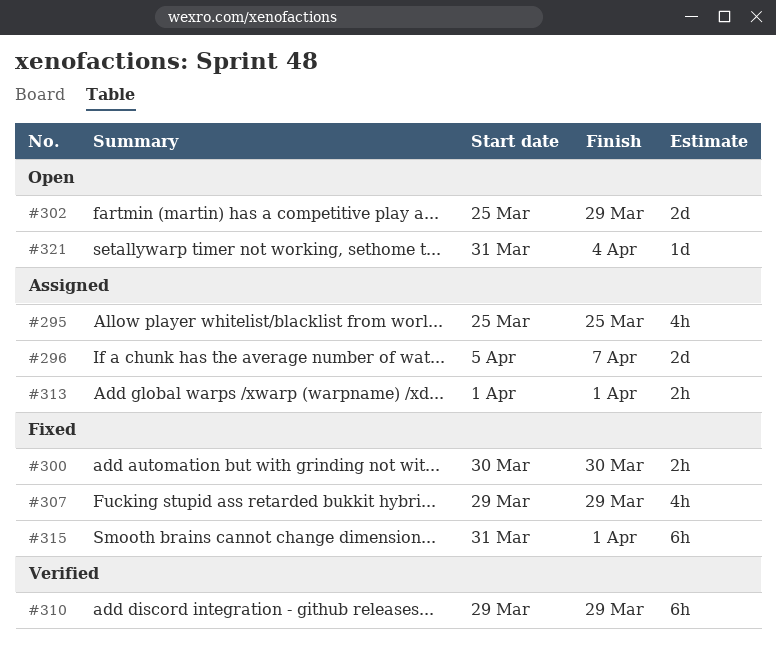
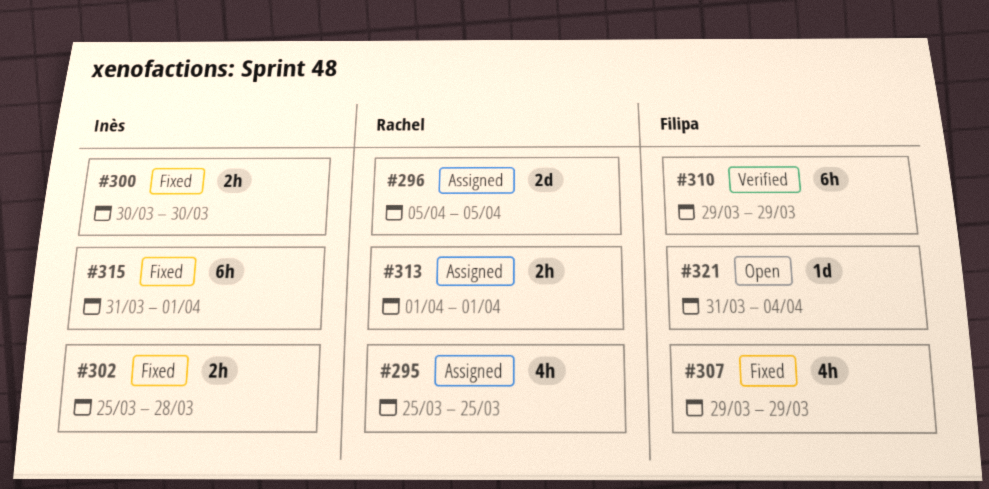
#296, due: Apr 7 -> Apr 5
#302, status: Open -> Fixed
#302, estimate: 2d -> 2h
#302, due: Mar 29 -> Mar 28

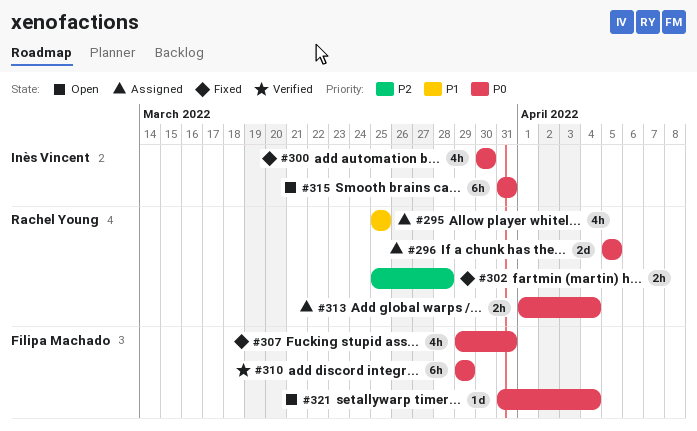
#300, estimate: 2h -> 4h
#302, owner: Inès Vincent -> Rachel Young
#307, due: Mar 29 -> Mar 31
#313, due: Apr 1 -> Apr 4
#315, status: Fixed -> Open
#315, due: Apr 1 -> Mar 31

